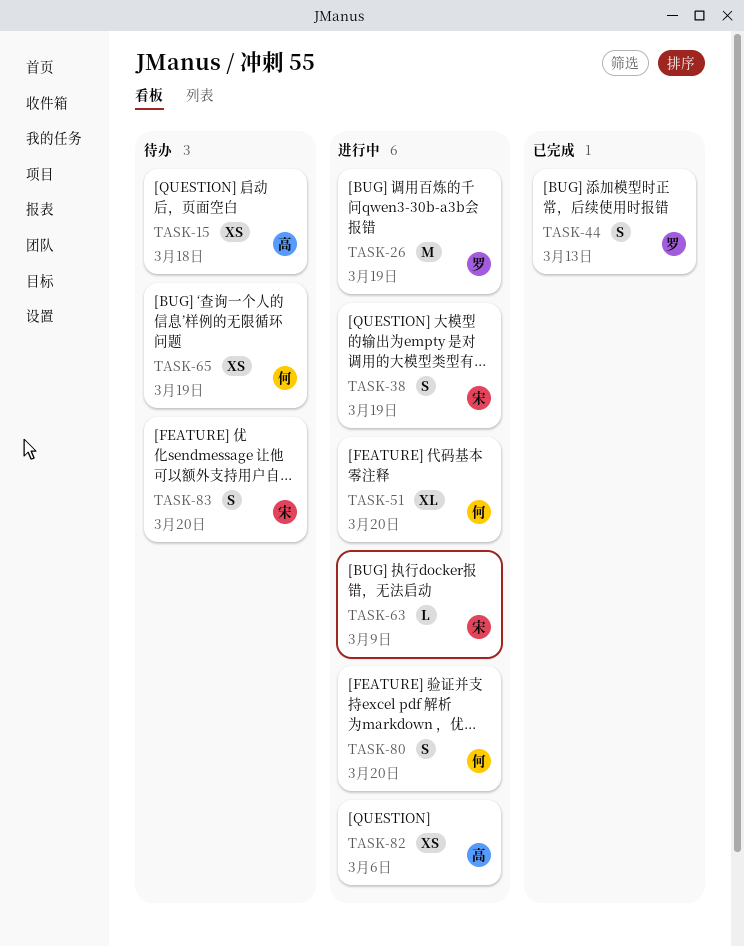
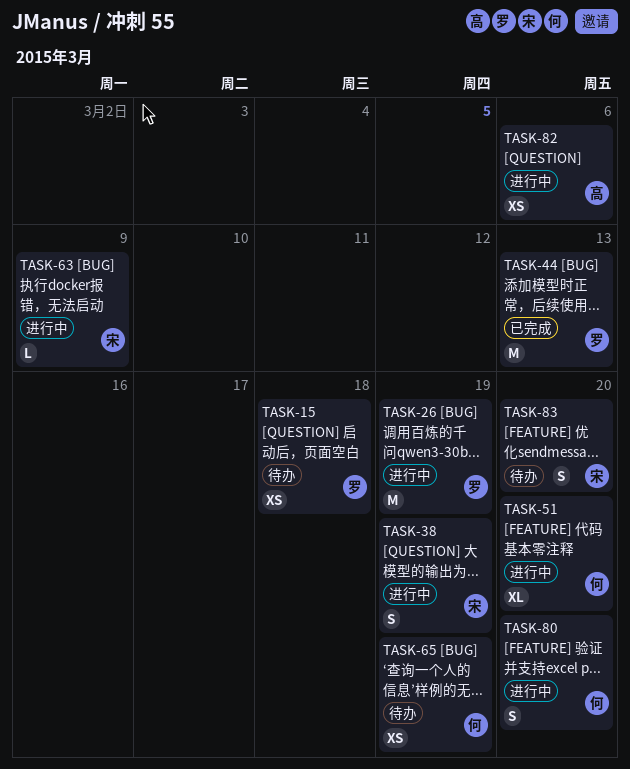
TASK-15, owner: 高 -> 罗
TASK-44, estimate: S -> M

